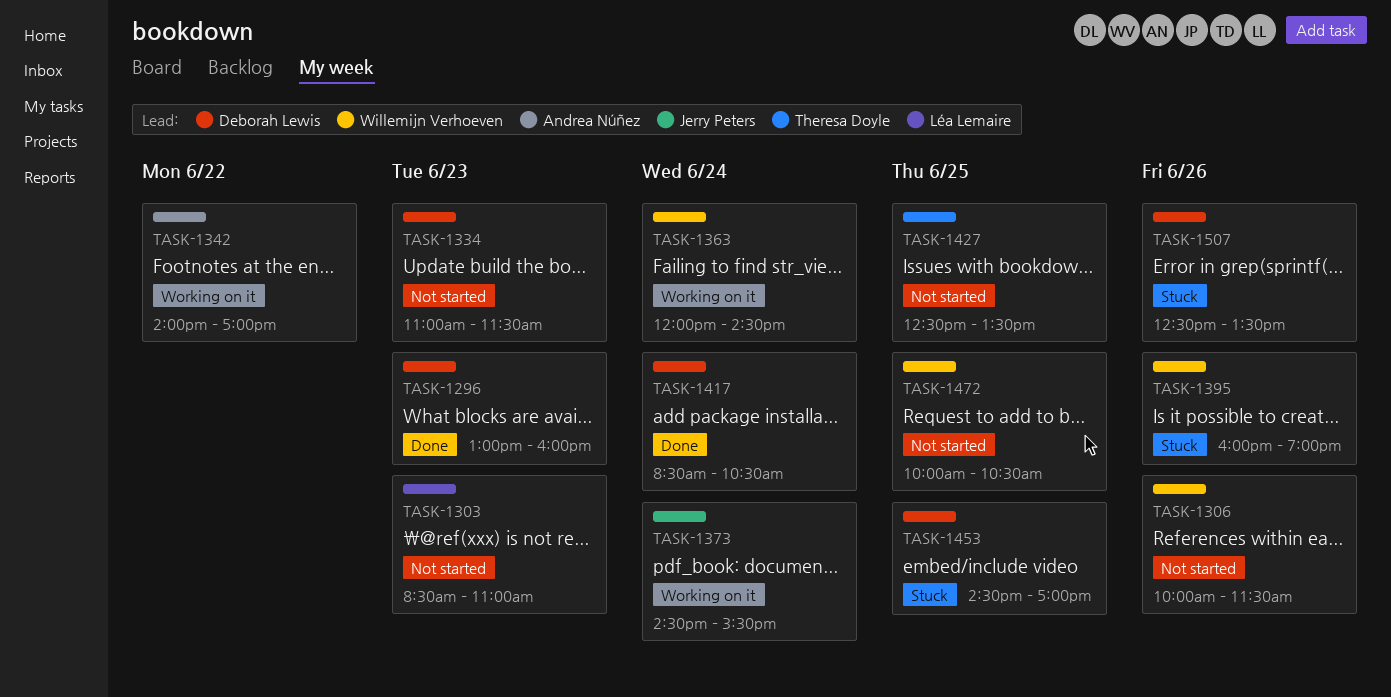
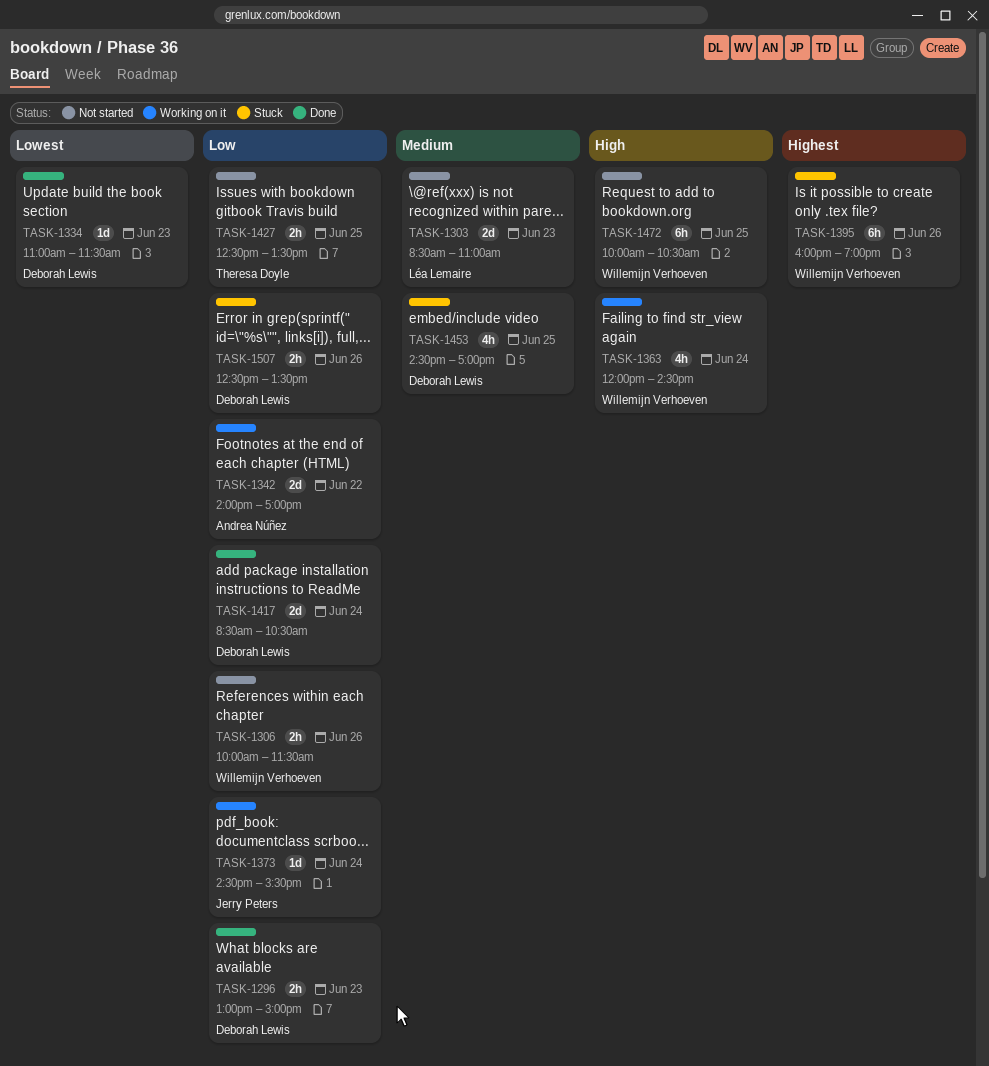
TASK-1296, ends: 16:00 -> 15:00
TASK-1334, status: Not started -> Done

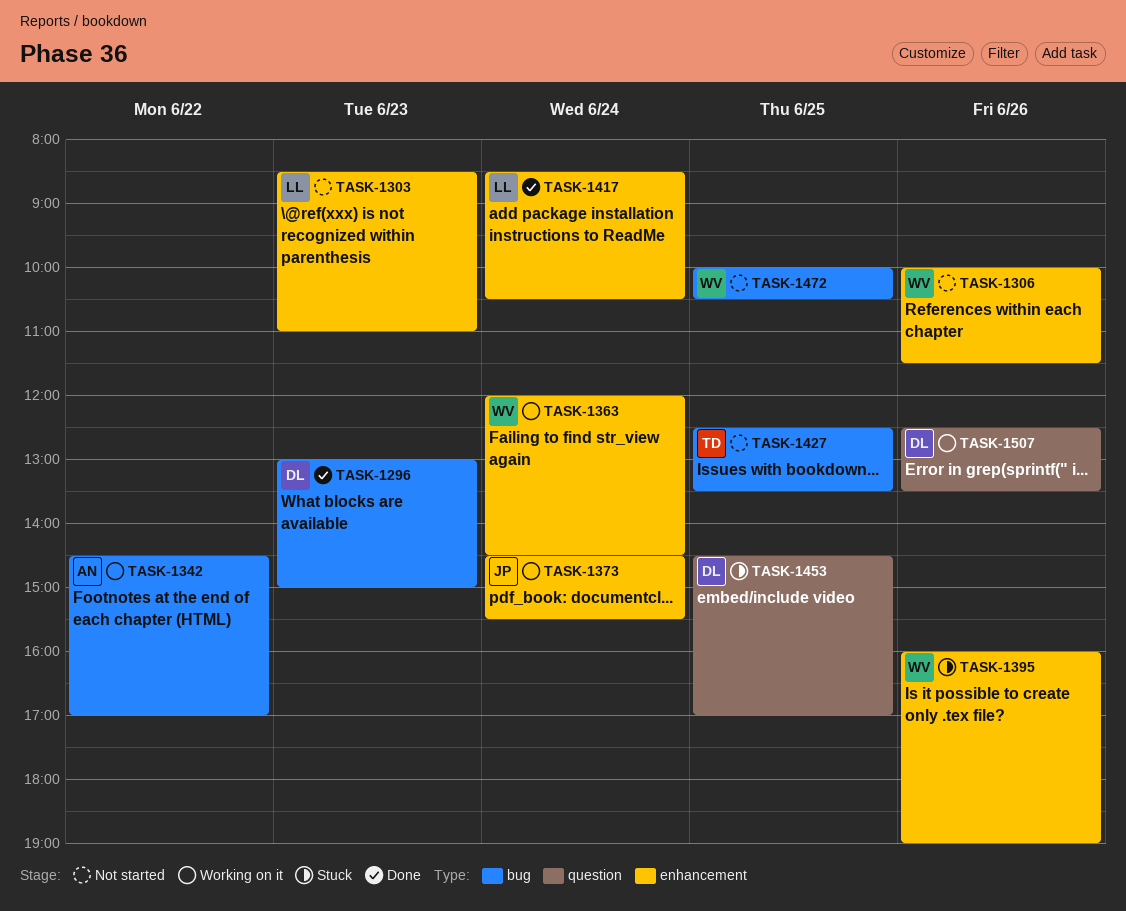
TASK-1334: present -> none
TASK-1342, begins: 14:00 -> 14:30
TASK-1417, owner: Deborah Lewis -> Léa Lemaire
TASK-1507, status: Stuck -> Working on it

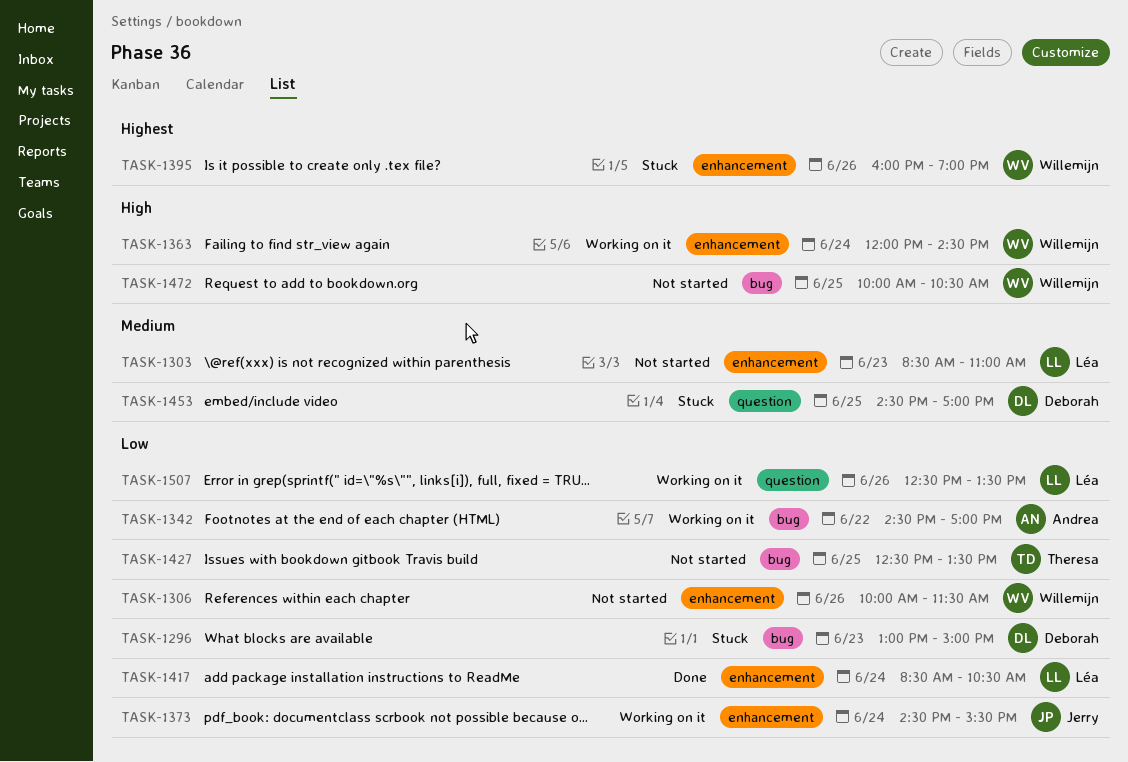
TASK-1296, status: Done -> Stuck
TASK-1507, owner: Deborah -> Léa

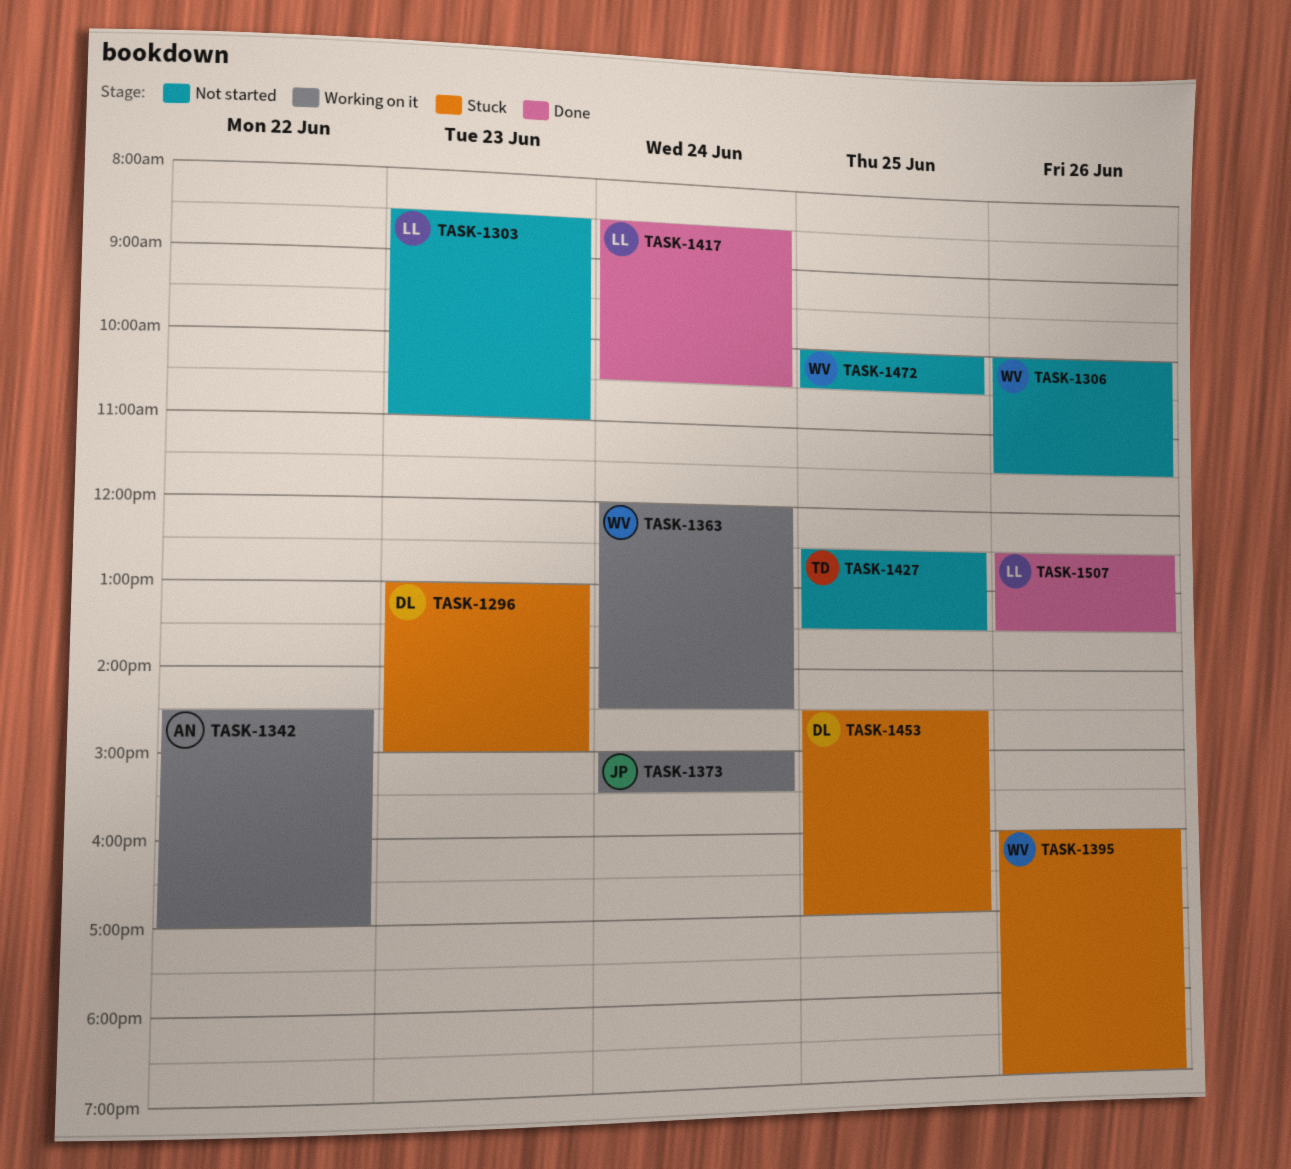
TASK-1373, begins: 14:30 -> 15:00
TASK-1507, status: Working on it -> Done

